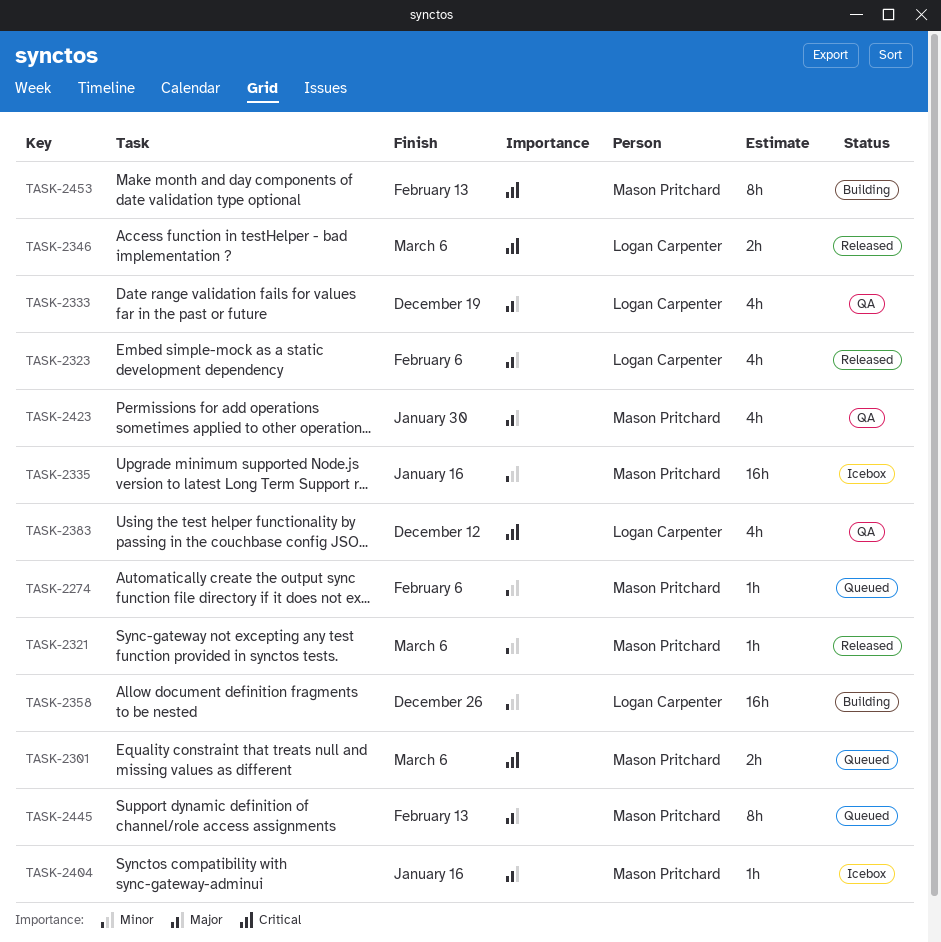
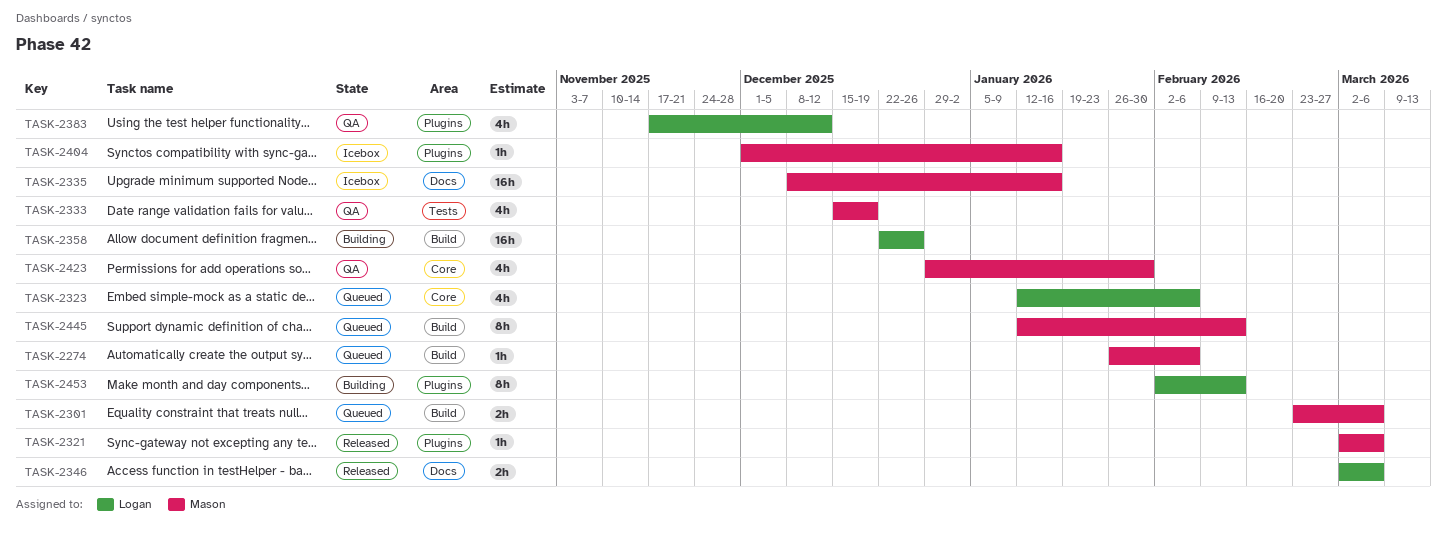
TASK-2323, status: Released -> Queued
TASK-2333, owner: Logan Carpenter -> Mason Pritchard
TASK-2453, owner: Mason Pritchard -> Logan Carpenter

